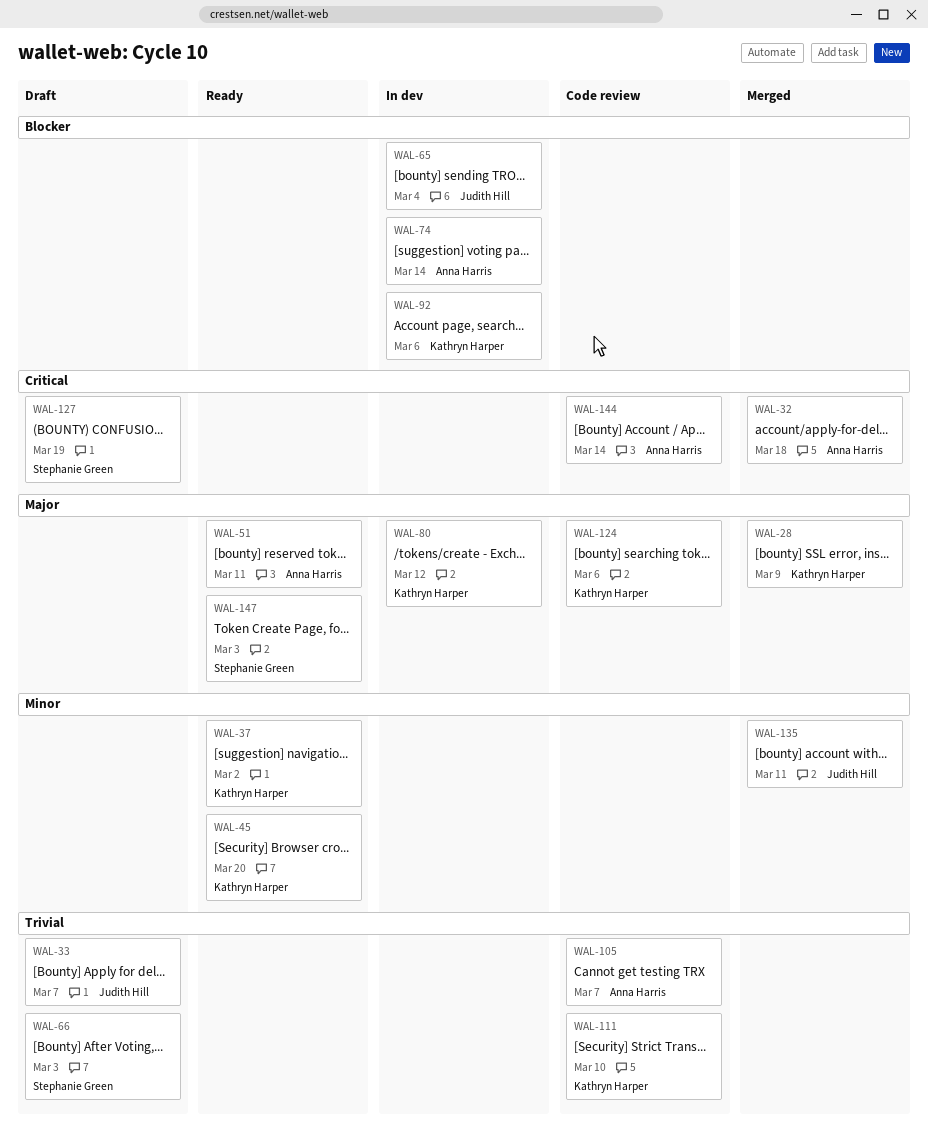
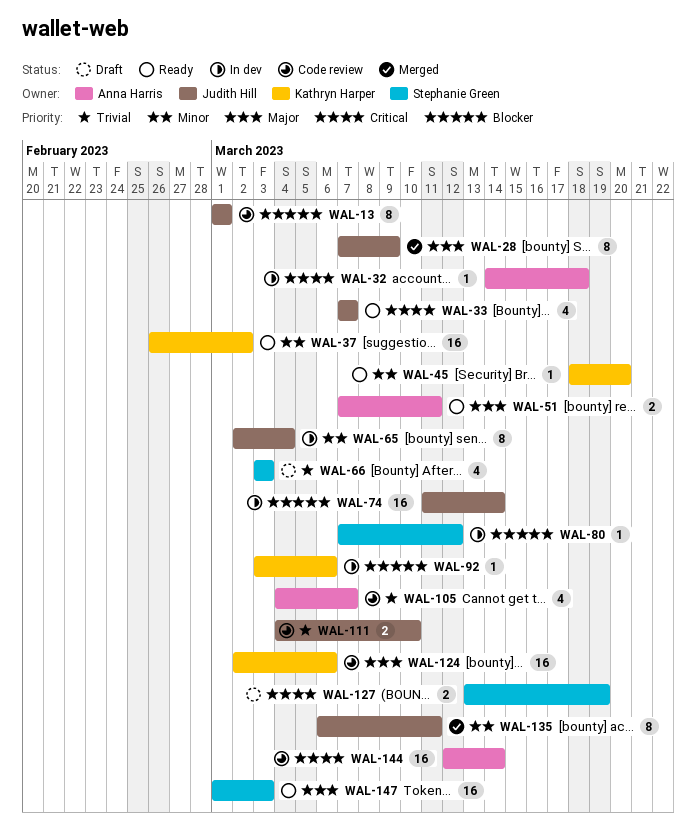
WAL-13: none -> present
WAL-28, owner: Kathryn Harper -> Judith Hill
WAL-32, status: Merged -> In dev
WAL-33, status: Draft -> Ready
WAL-33, priority: Trivial -> Critical
WAL-65, priority: Blocker -> Minor
WAL-74, owner: Anna Harris -> Judith Hill
WAL-80, owner: Kathryn Harper -> Stephanie Green
WAL-80, priority: Major -> Blocker
WAL-111, owner: Kathryn Harper -> Judith Hill

